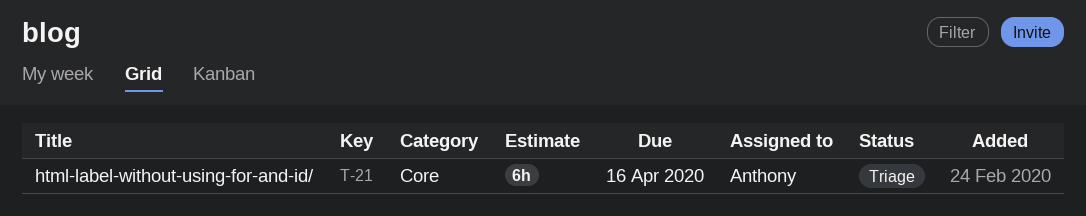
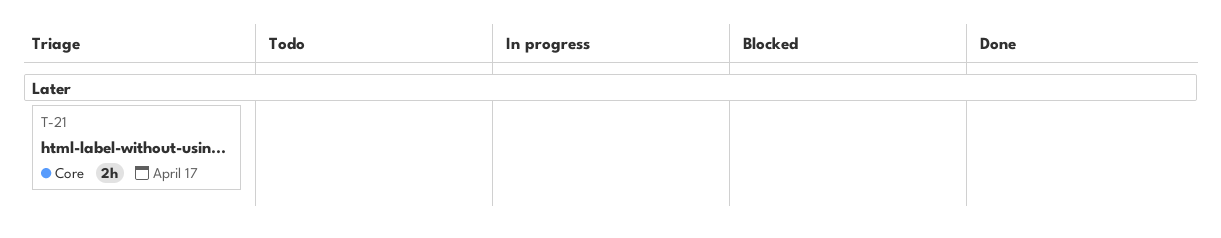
T-21, estimate: 6h -> 2h
T-21, due: Apr 16 -> Apr 17

